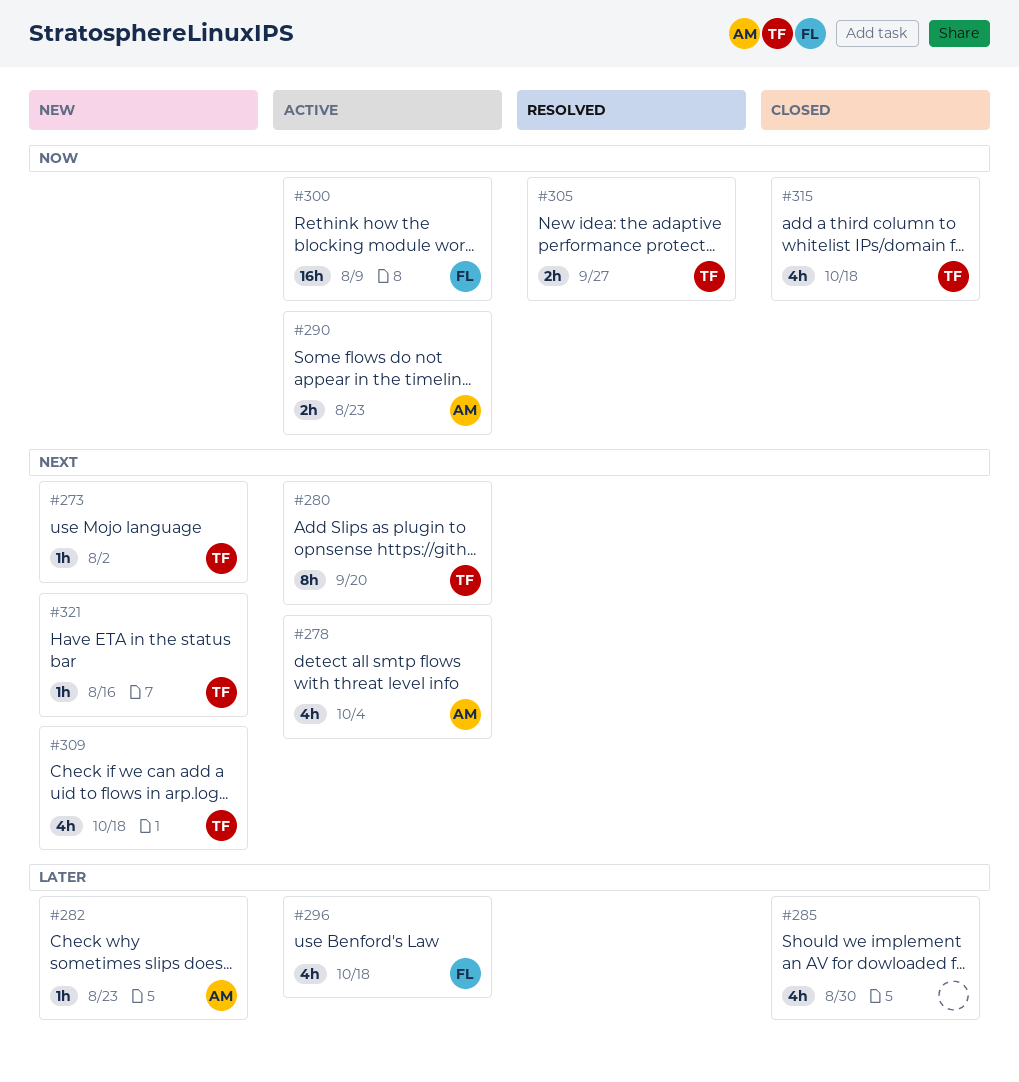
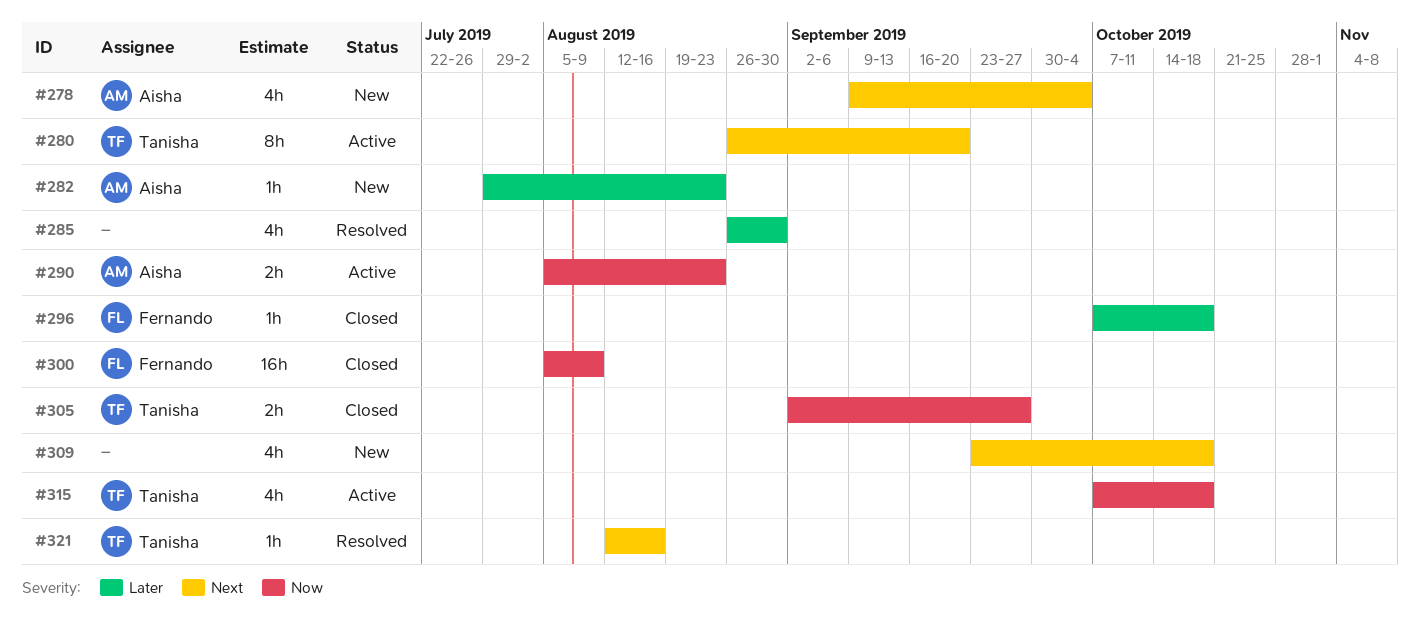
#273: present -> none
#278, status: Active -> New
#285, status: Closed -> Resolved
#296, status: Active -> Closed
#296, estimate: 4h -> 1h
#300, status: Active -> Closed
#305, status: Resolved -> Closed
#309, owner: Tanisha -> none
#315, status: Closed -> Active
#321, status: New -> Resolved

